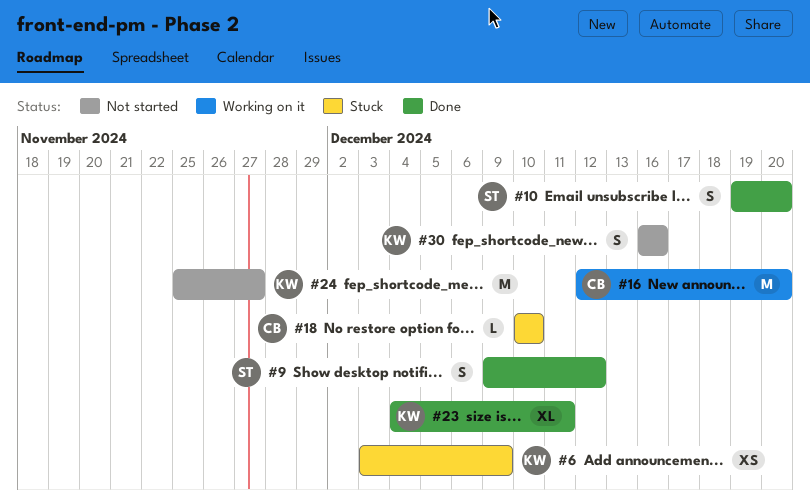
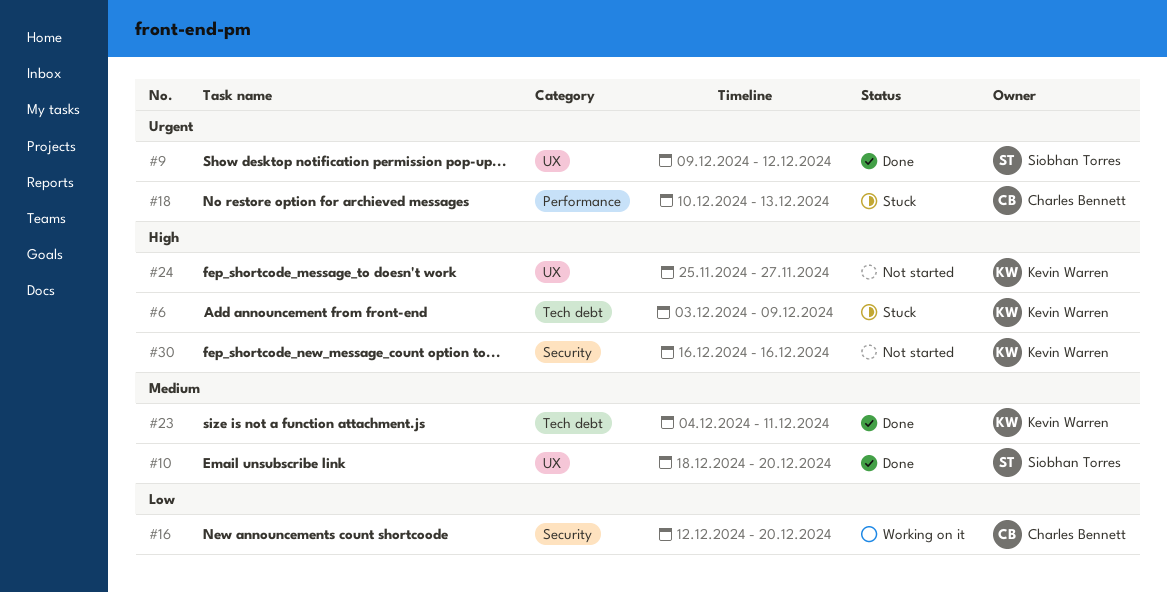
#10, start: Dec 19 -> Dec 18
#18, due: Dec 10 -> Dec 13

